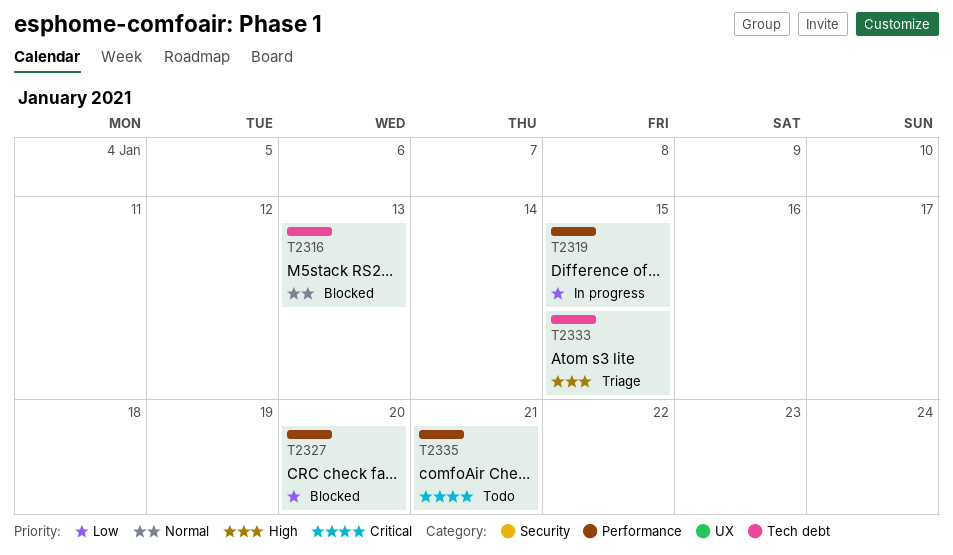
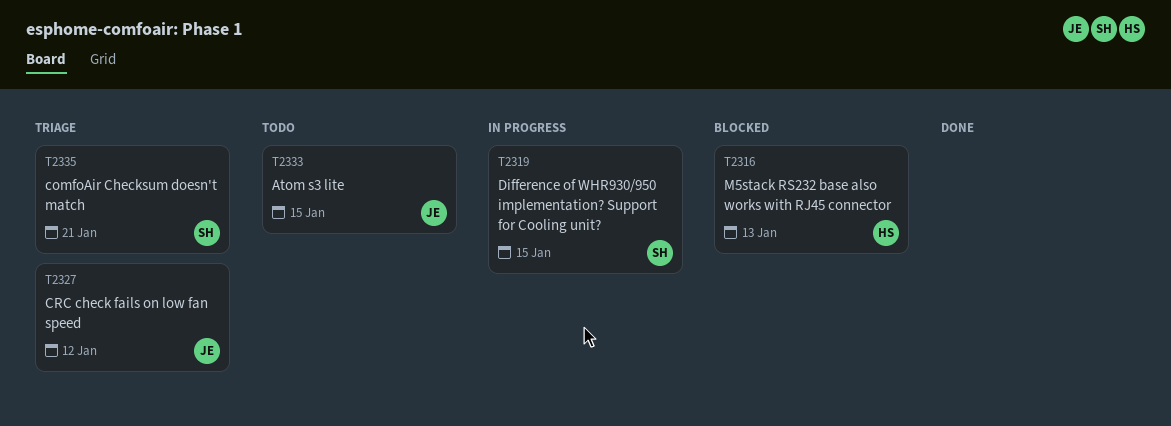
T2327, status: Blocked -> Triage
T2327, due: Jan 20 -> Jan 12
T2333, status: Triage -> Todo
T2335, status: Todo -> Triage

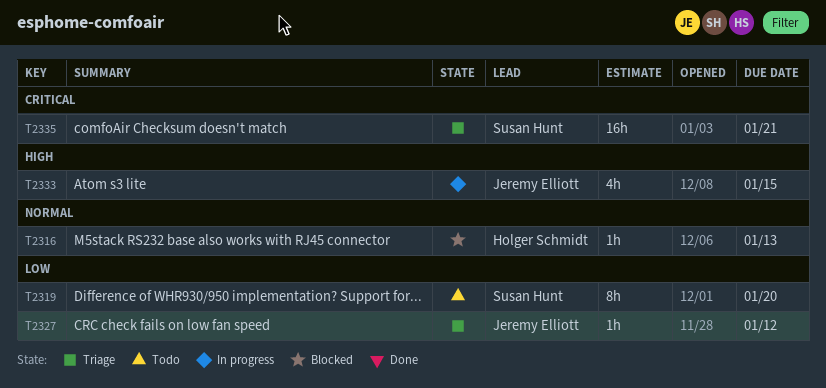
T2319, status: In progress -> Todo
T2319, due: Jan 15 -> Jan 20
T2333, status: Todo -> In progress

